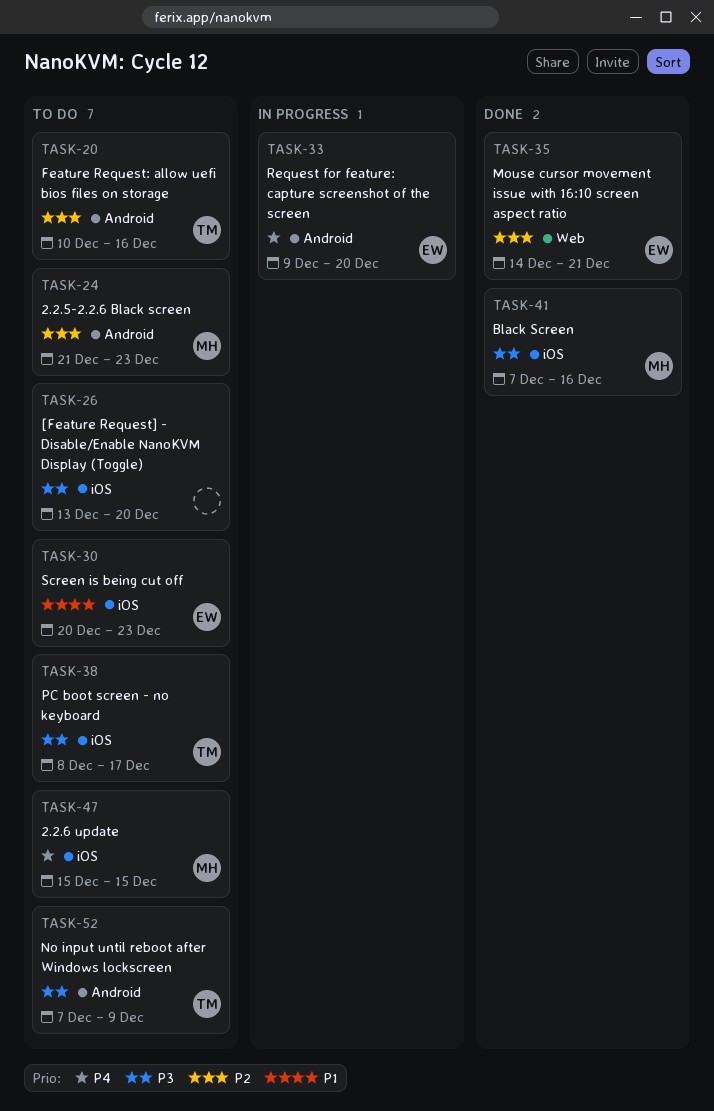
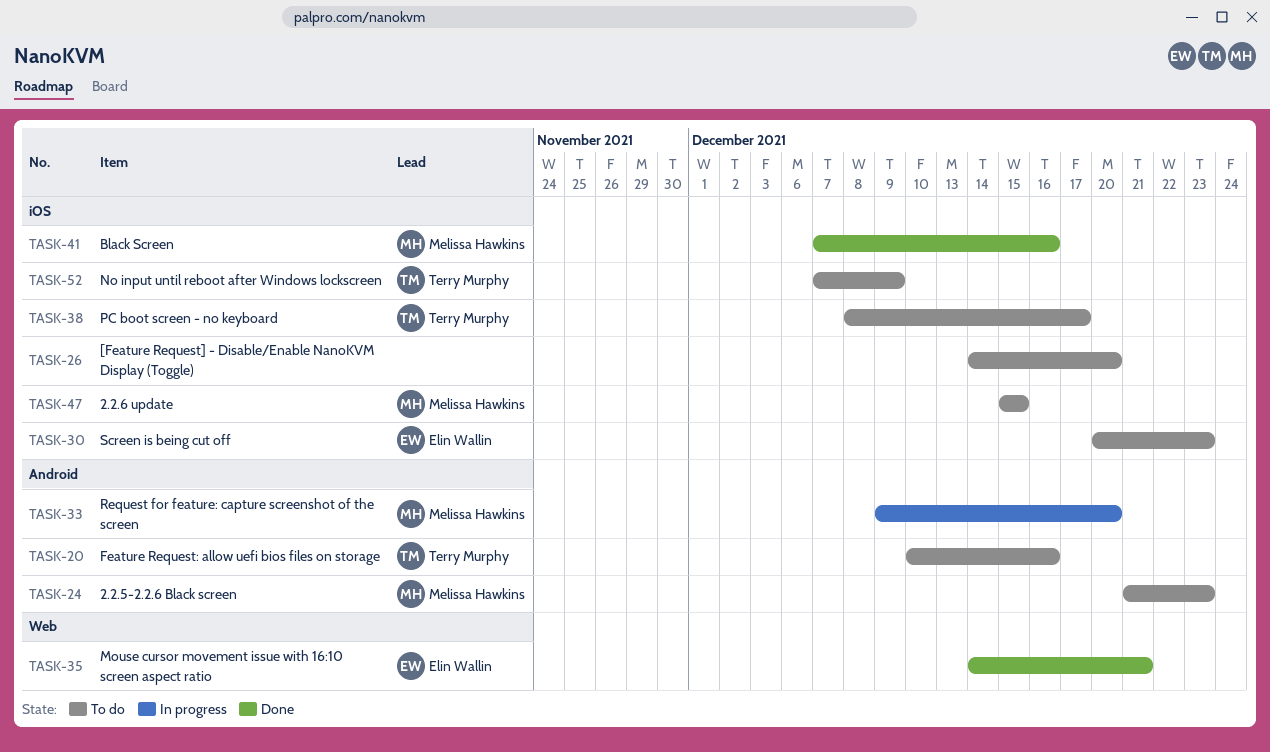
TASK-26, start: Dec 13 -> Dec 14
TASK-33, owner: Elin Wallin -> Melissa Hawkins
TASK-52, label: Android -> iOS

